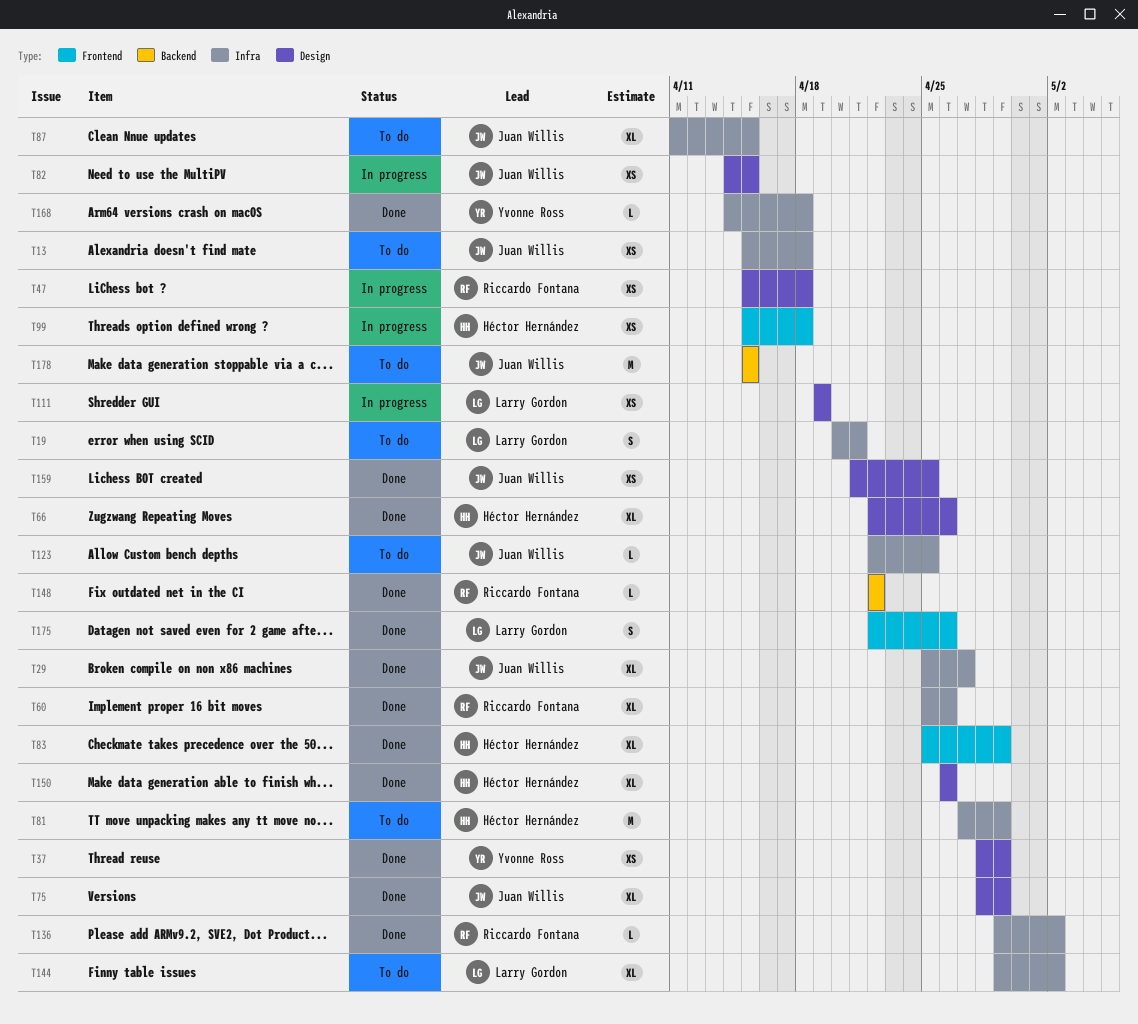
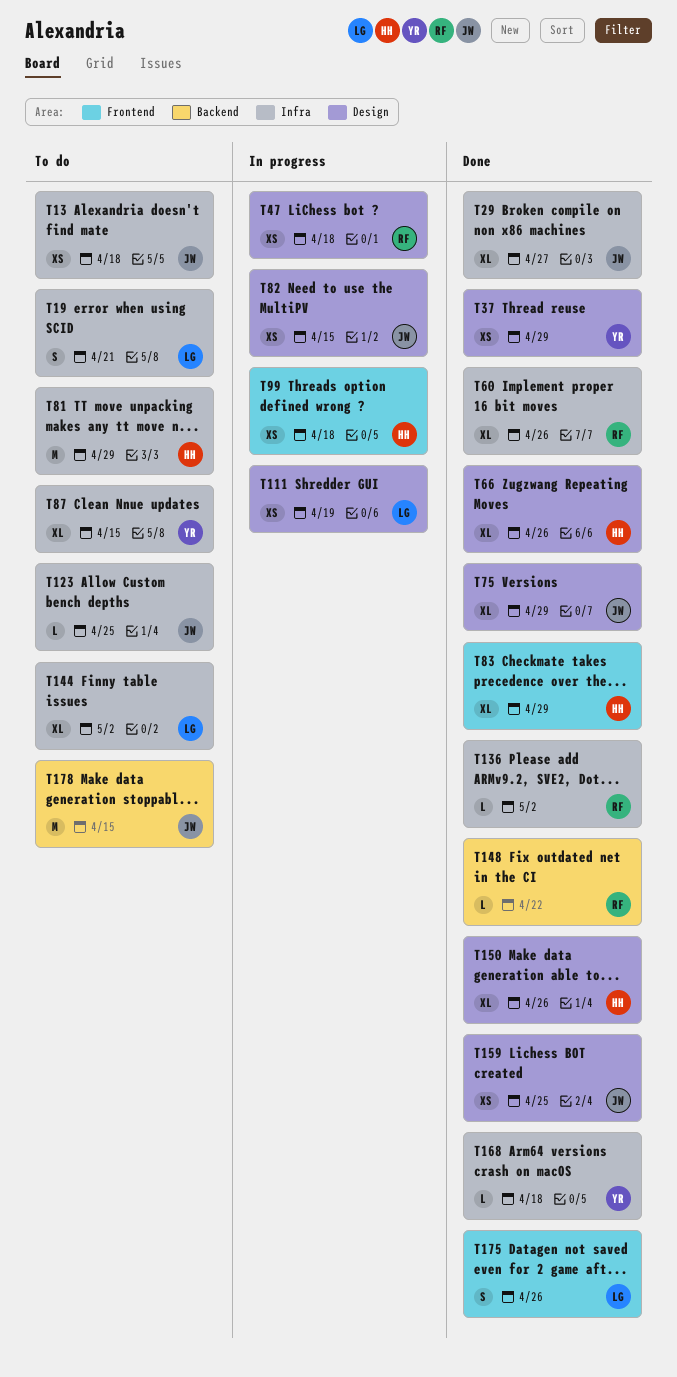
T87, owner: Juan Willis -> Yvonne Ross

